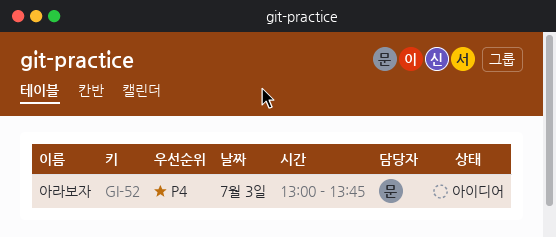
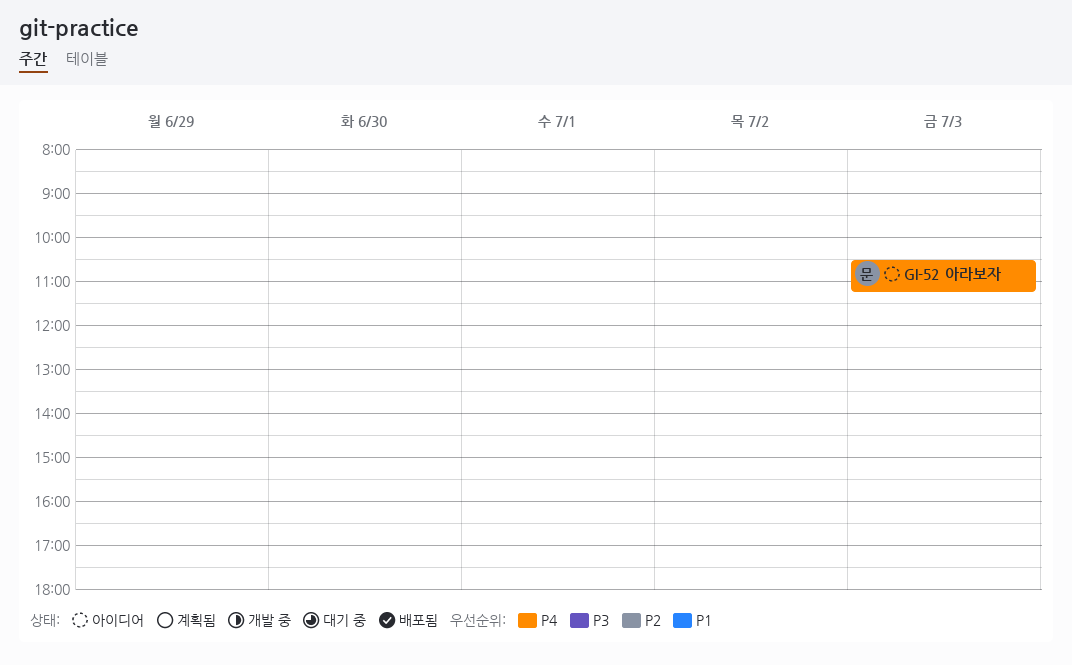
GI-52, begins: 13:00 -> 10:30
GI-52, ends: 13:45 -> 11:15

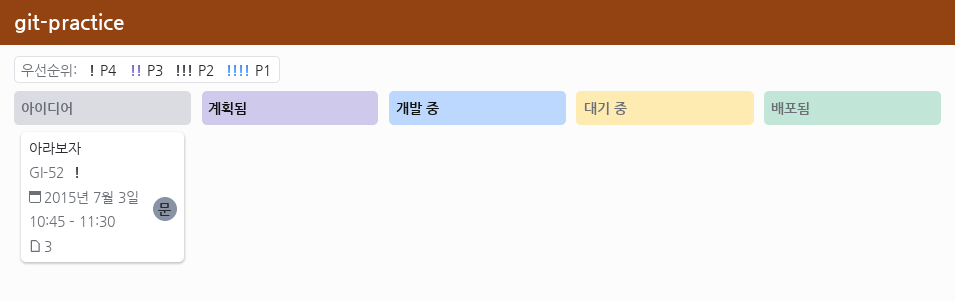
GI-52, begins: 10:30 -> 10:45
GI-52, ends: 11:15 -> 11:30

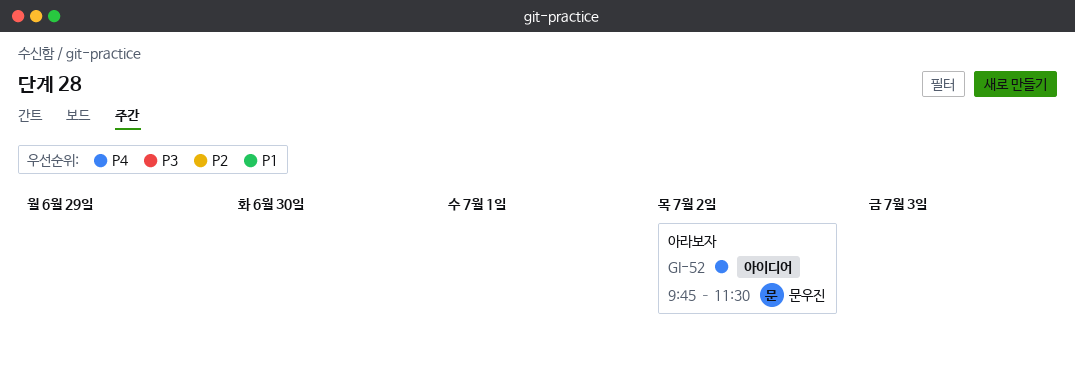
GI-52, day: Jul 3 -> Jul 2
GI-52, begins: 10:45 -> 09:45

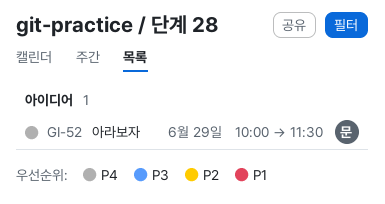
GI-52, day: Jul 2 -> Jun 29
GI-52, begins: 09:45 -> 10:00

